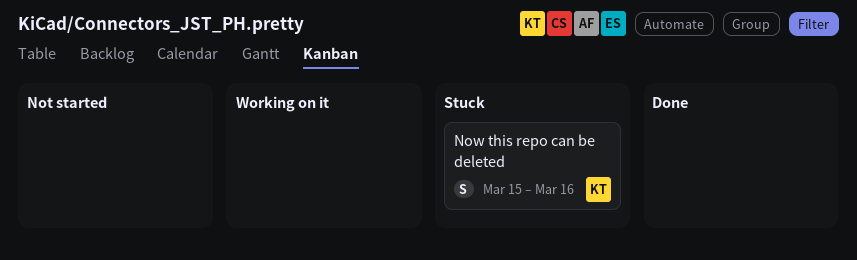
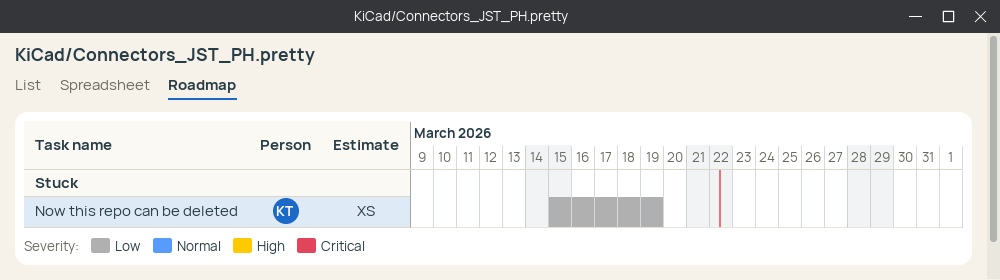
Now this repo can be deleted, estimate: S -> XS
Now this repo can be deleted, due: Mar 16 -> Mar 19

